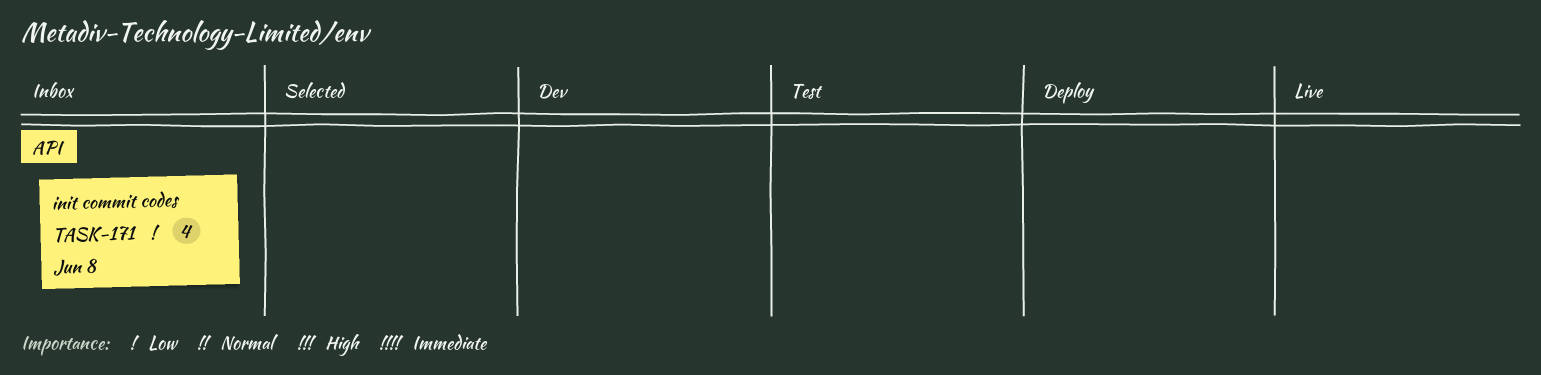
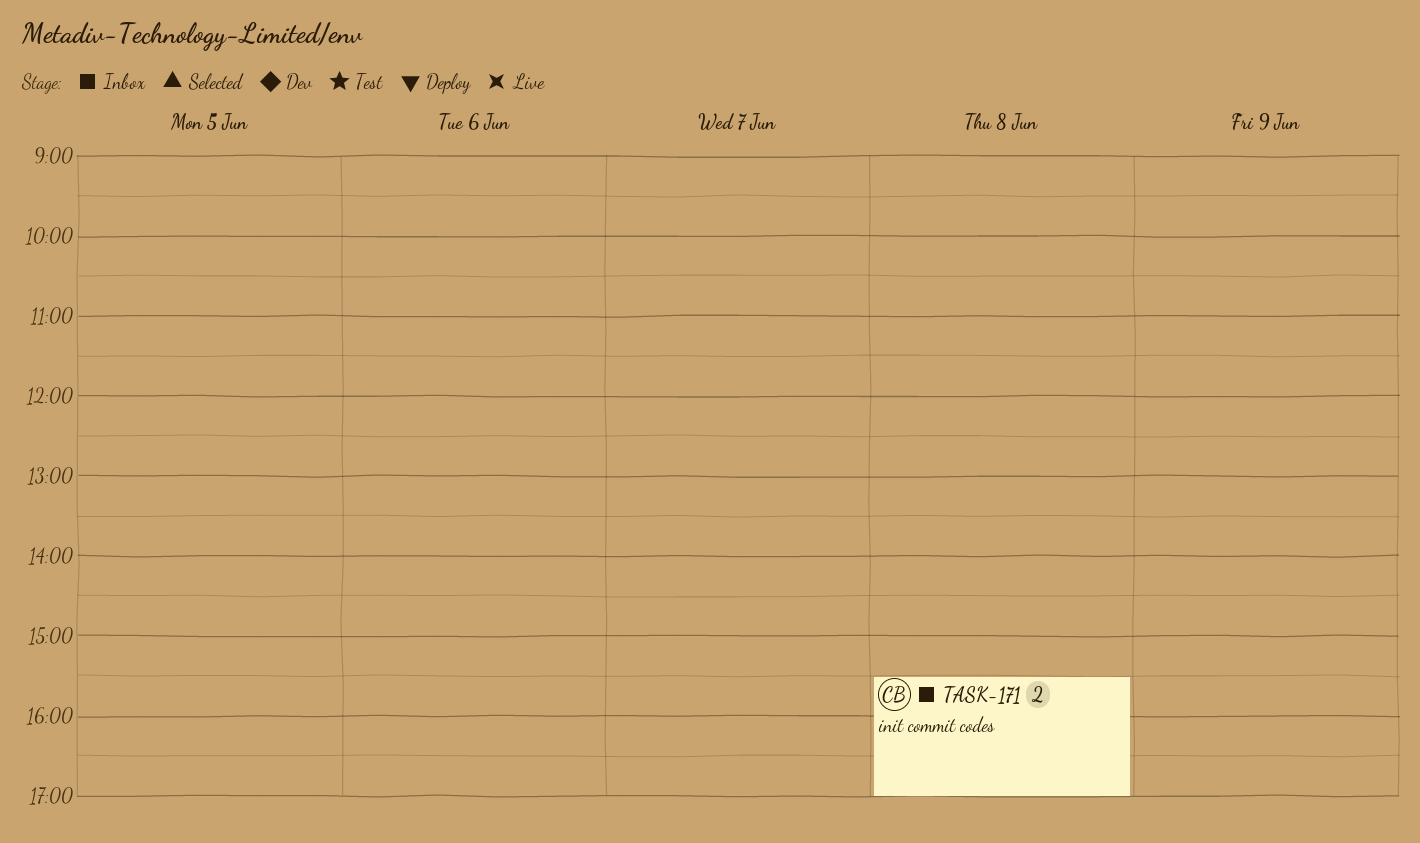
TASK-171, estimate: 4 -> 2

